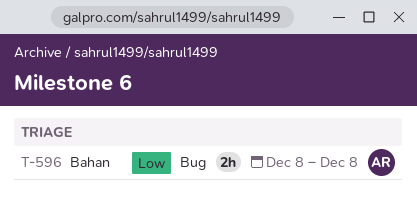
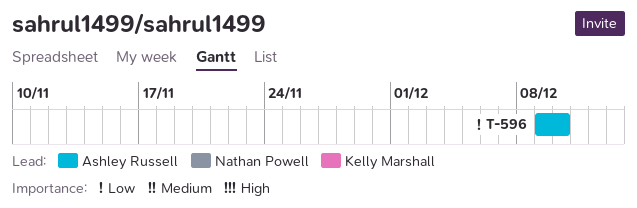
T-596, start: Dec 8 -> Dec 9
T-596, due: Dec 8 -> Dec 10

